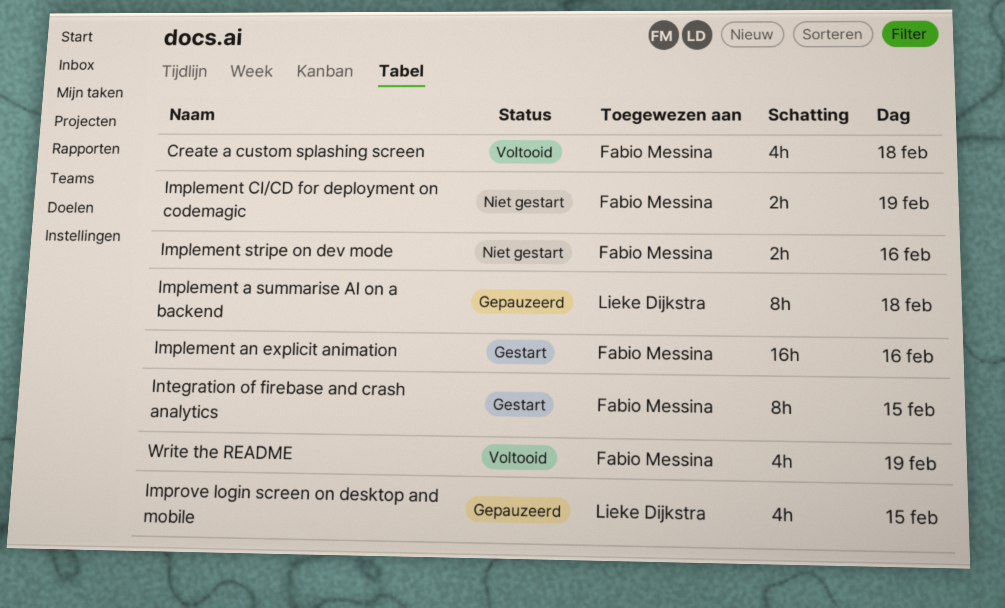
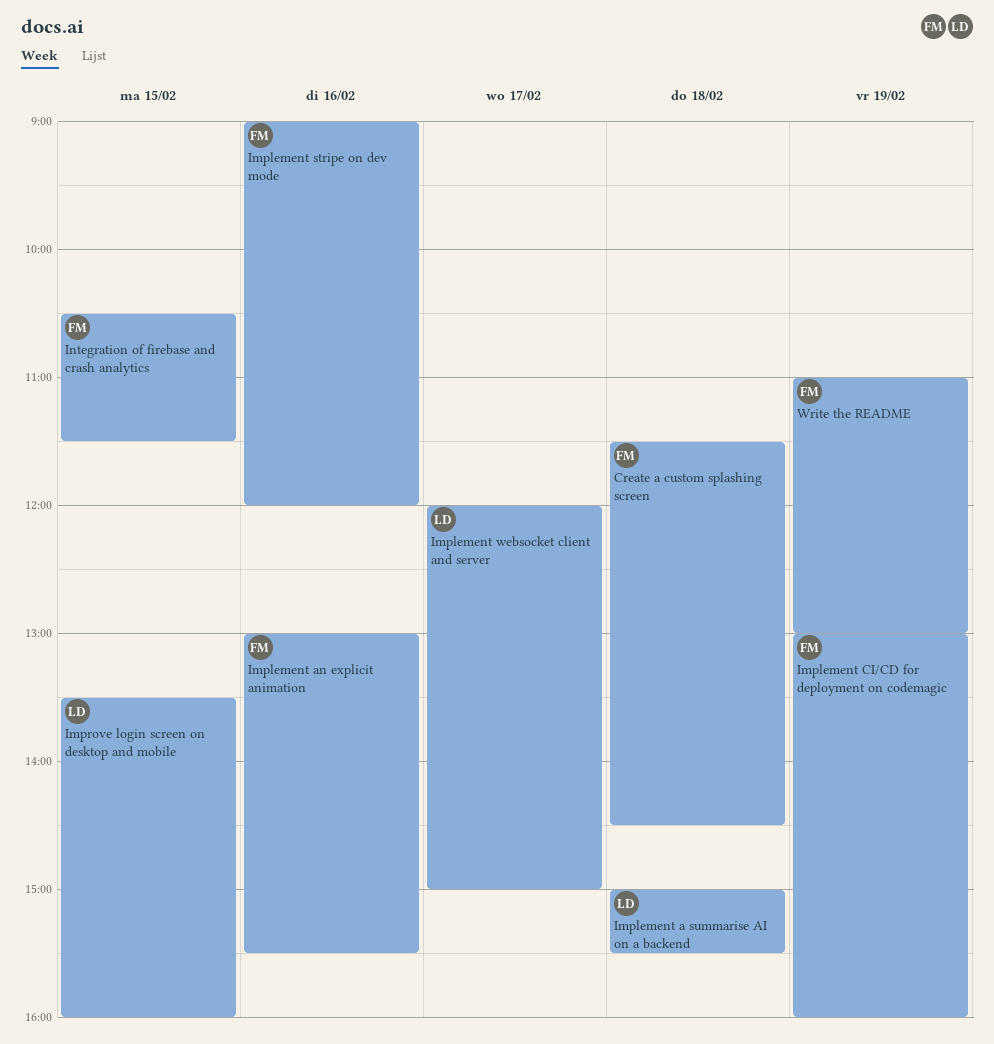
Implement websocket client and server: none -> present

